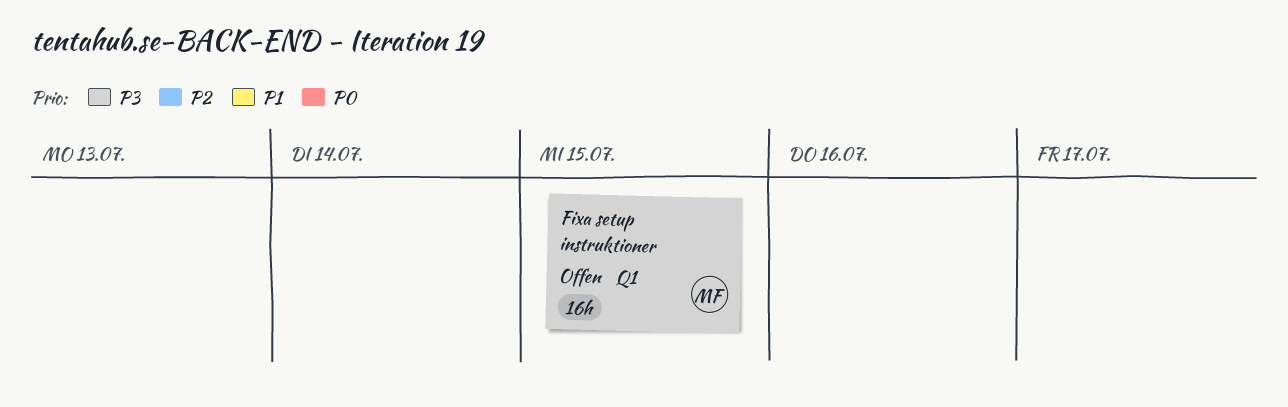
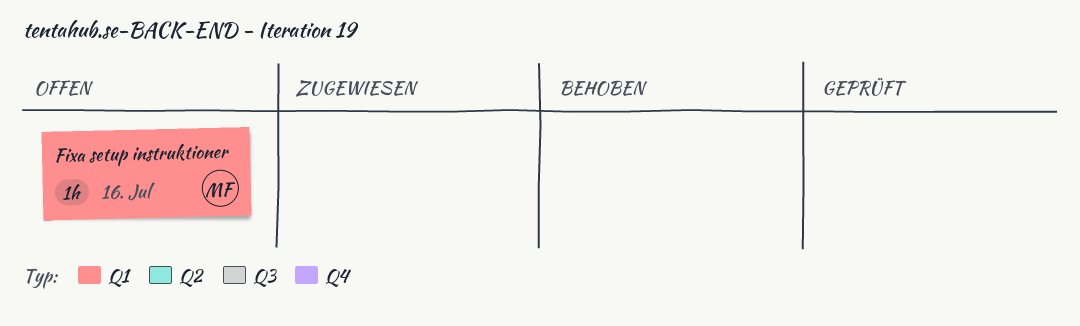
Fixa setup instruktioner, estimate: 16h -> 1h
Fixa setup instruktioner, due: Jul 15 -> Jul 16

